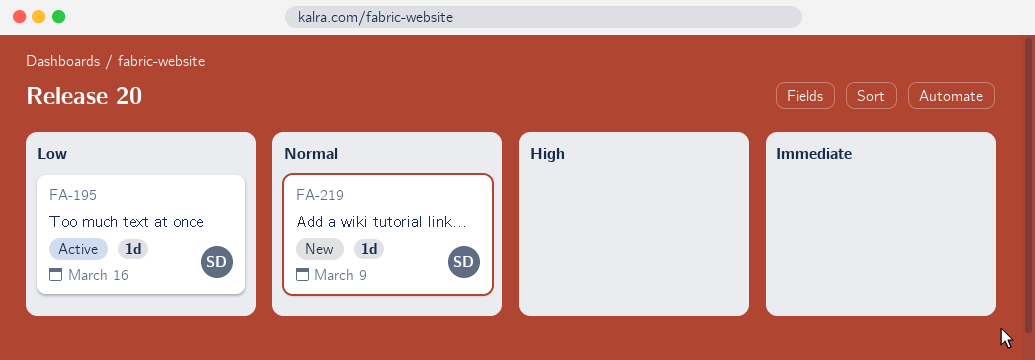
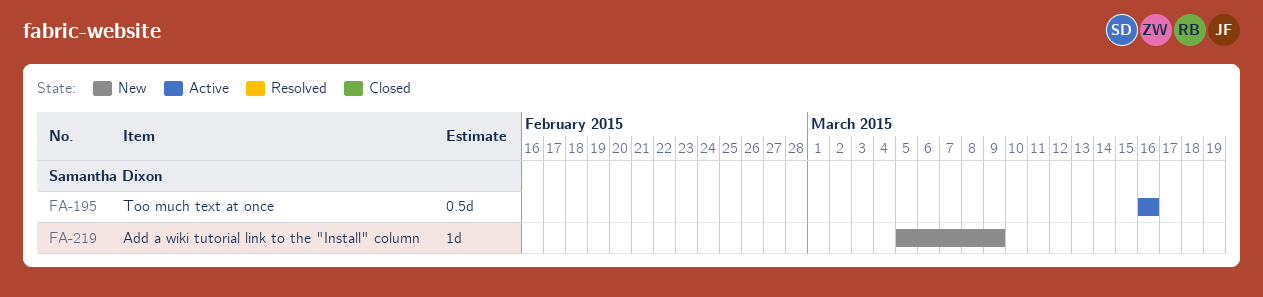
FA-195, estimate: 1d -> 0.5d

